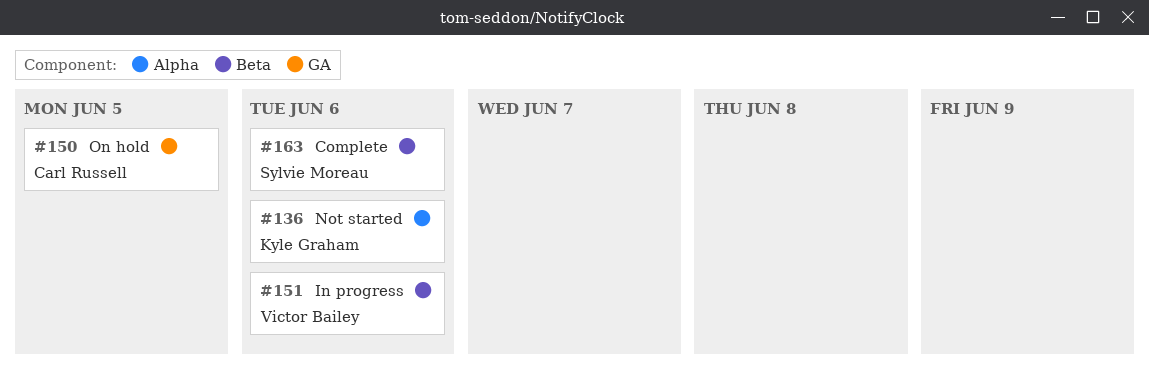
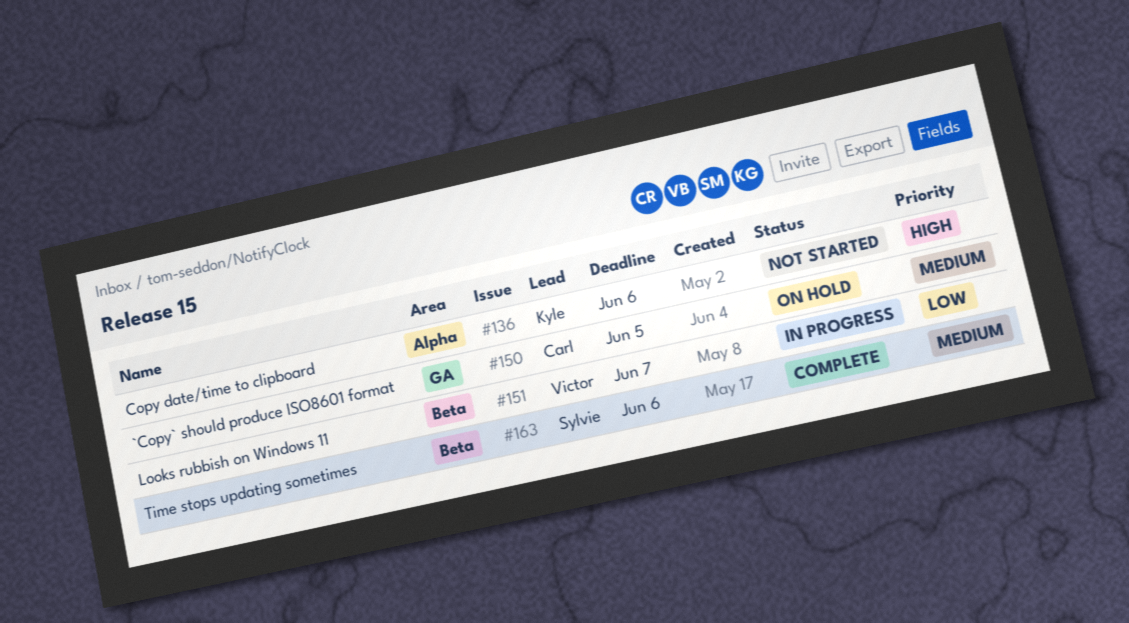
#151, due: Jun 6 -> Jun 7

